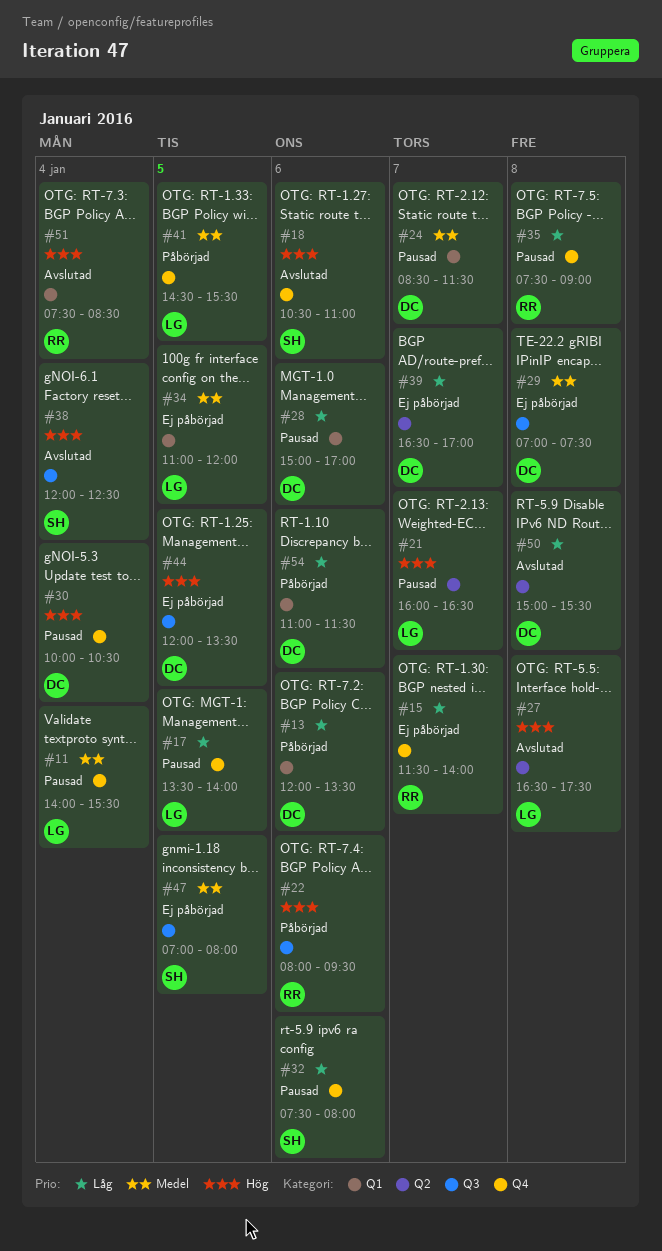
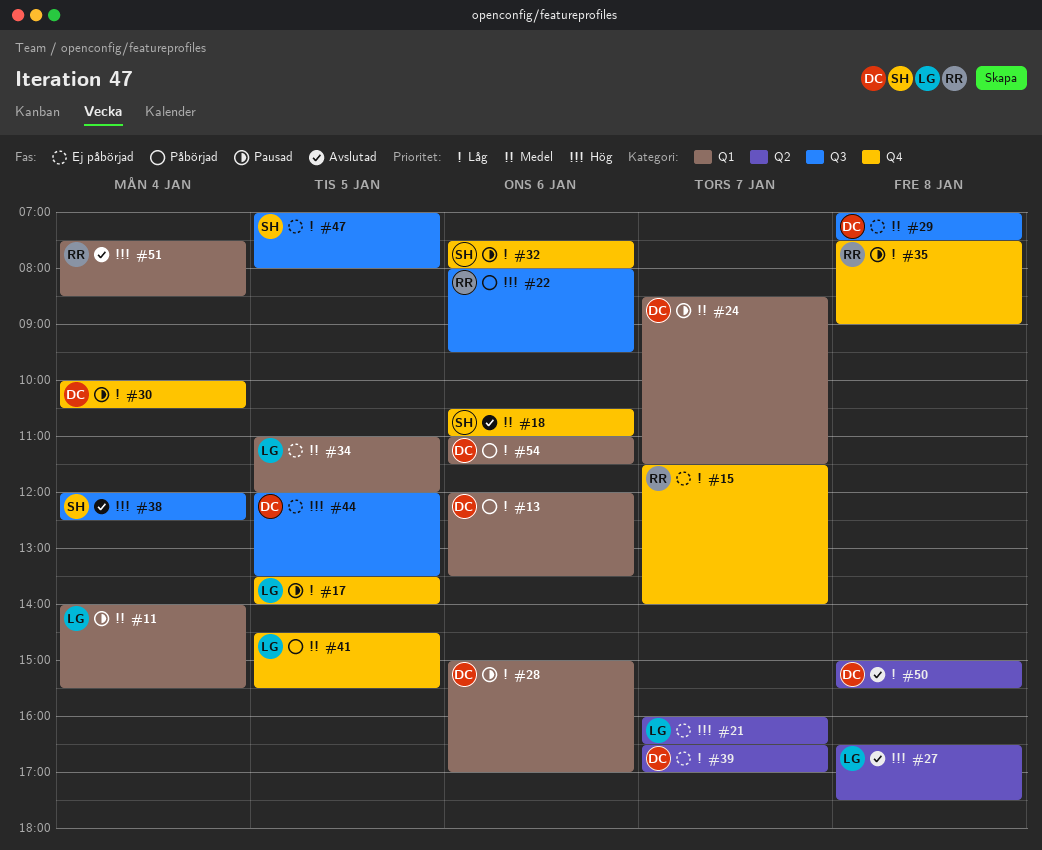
#11, label: Q4 -> Q1
#18, priority: Hög -> Medel
#21, status: Pausad -> Ej påbörjad
#30, priority: Hög -> Låg
#47, priority: Medel -> Låg

